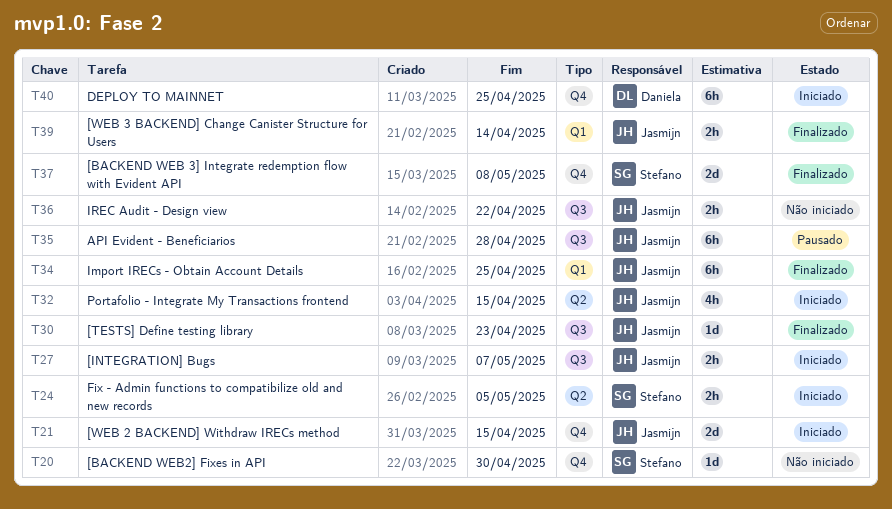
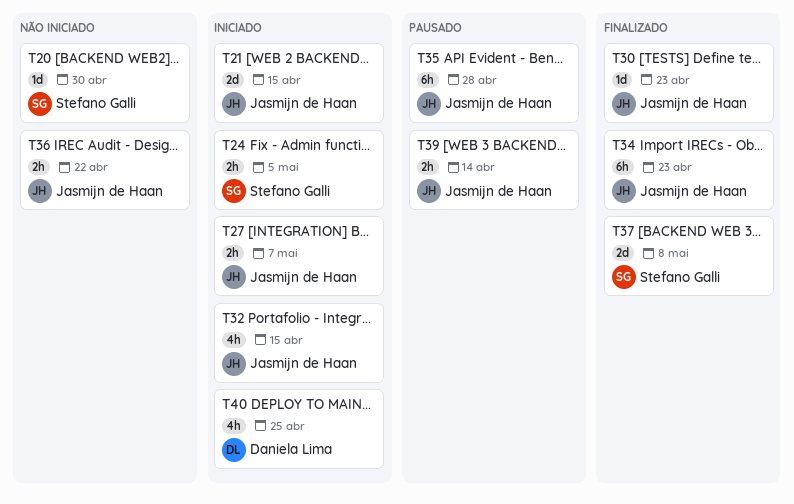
T34, due: Apr 25 -> Apr 23
T39, status: Finalizado -> Pausado
T40, estimate: 6h -> 4h

